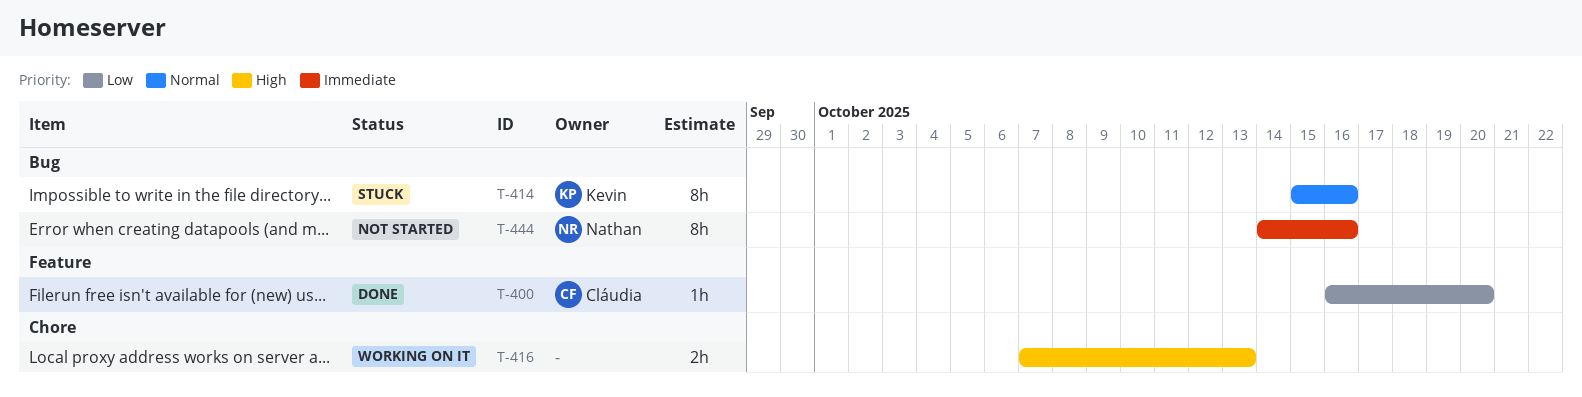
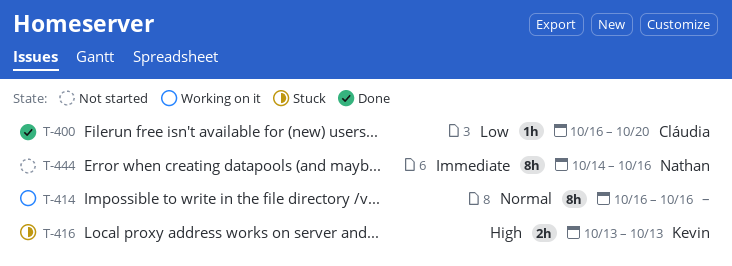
T-414, status: Stuck -> Working on it
T-414, owner: Kevin -> none
T-414, start: Oct 15 -> Oct 16
T-416, status: Working on it -> Stuck
T-416, owner: none -> Kevin
T-416, start: Oct 7 -> Oct 13

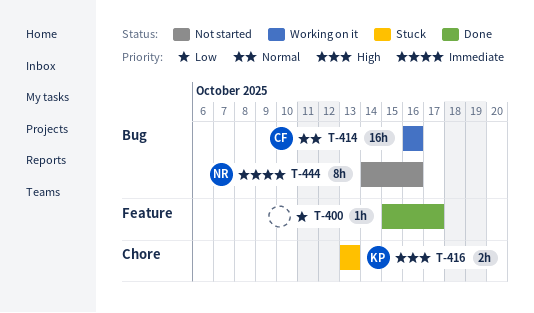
T-400, owner: Cláudia -> none
T-400, start: Oct 16 -> Oct 15
T-400, due: Oct 20 -> Oct 17
T-414, owner: none -> Cláudia
T-414, estimate: 8h -> 16h

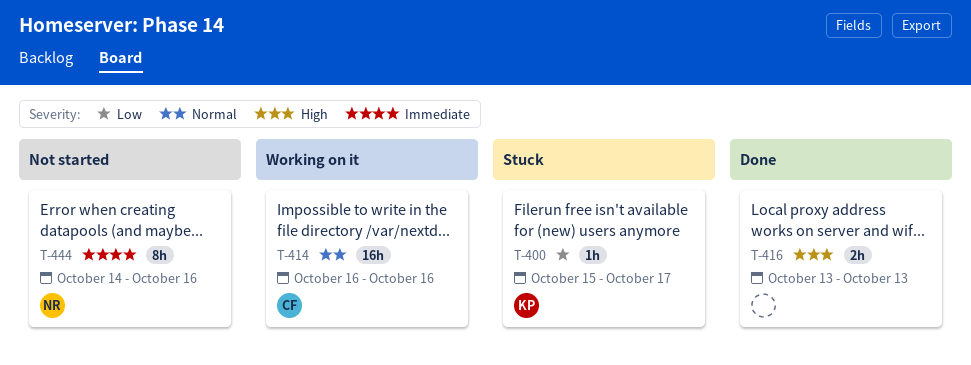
T-400, status: Done -> Stuck
T-400, owner: none -> KP
T-416, status: Stuck -> Done
T-416, owner: KP -> none

